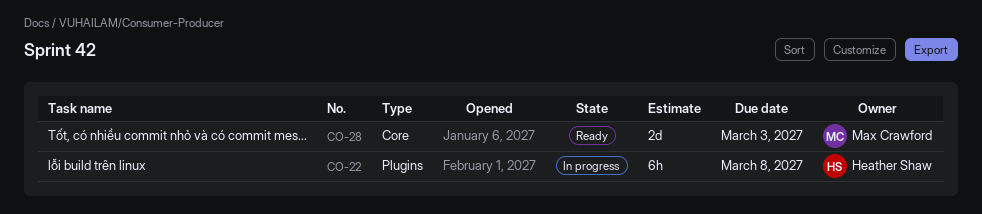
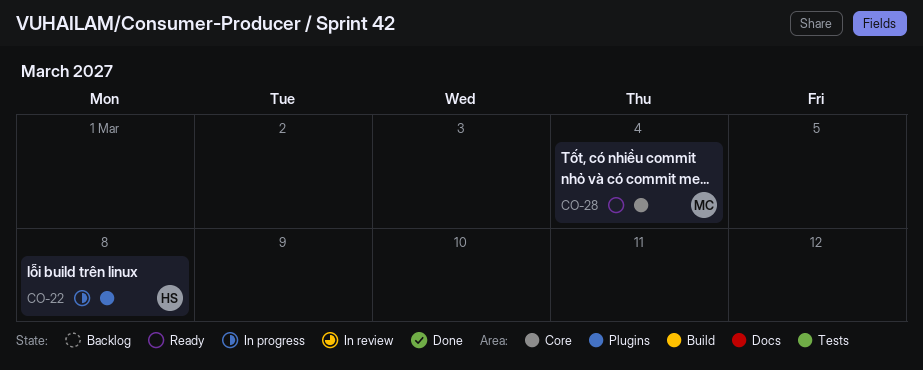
CO-28, due: Mar 3 -> Mar 4

